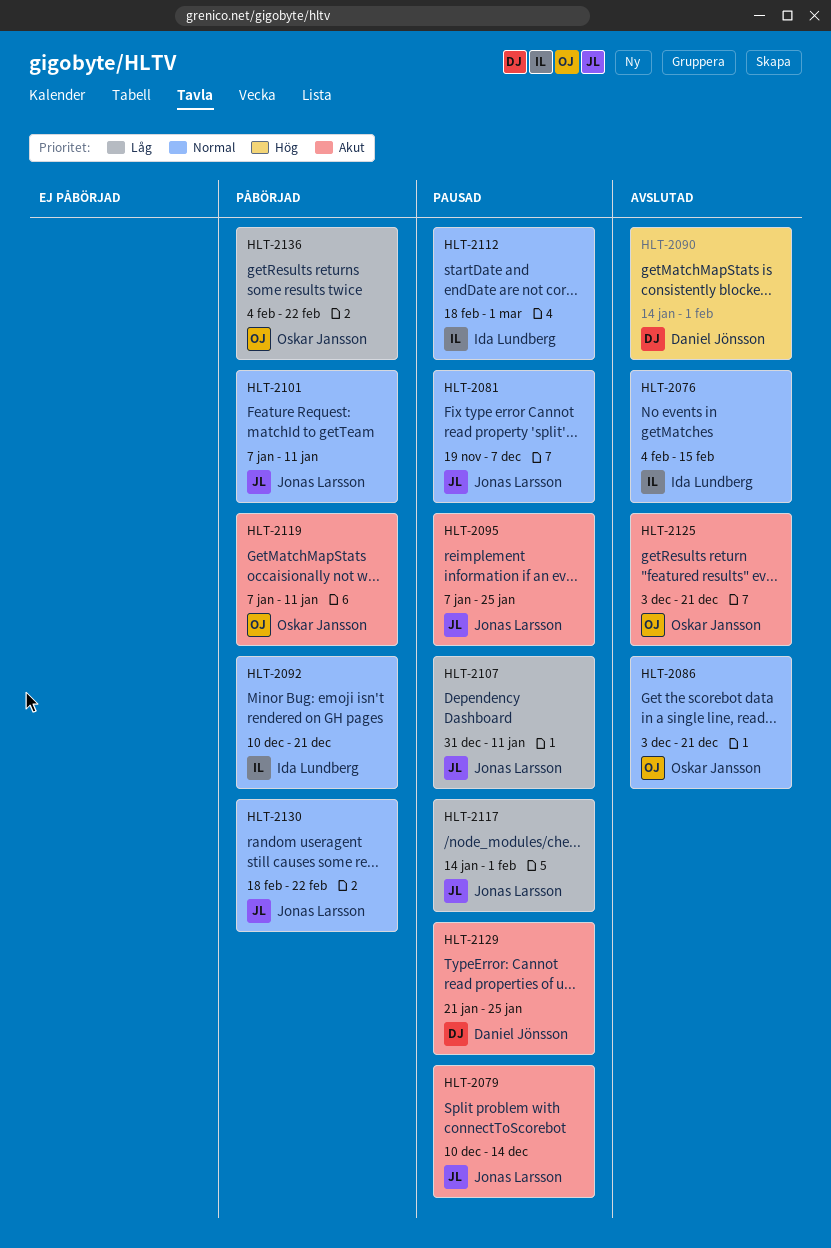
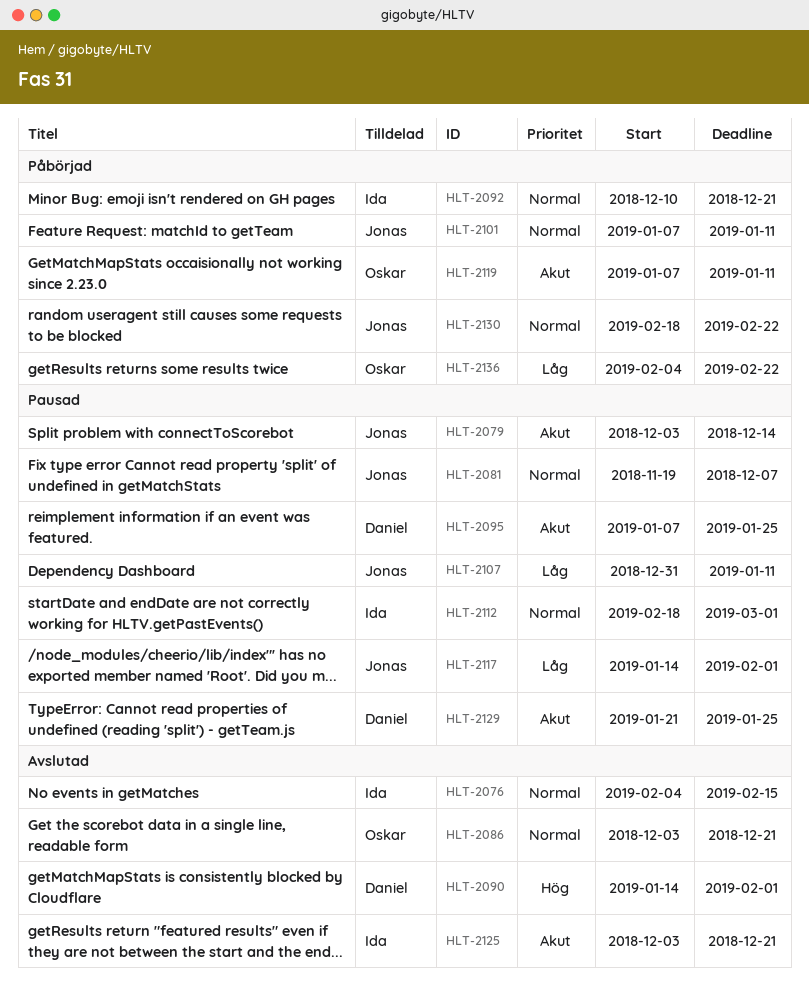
HLT-2079, start: Dec 10 -> Dec 3
HLT-2095, owner: Jonas Larsson -> Daniel Jönsson
HLT-2125, owner: Oskar Jansson -> Ida Lundberg

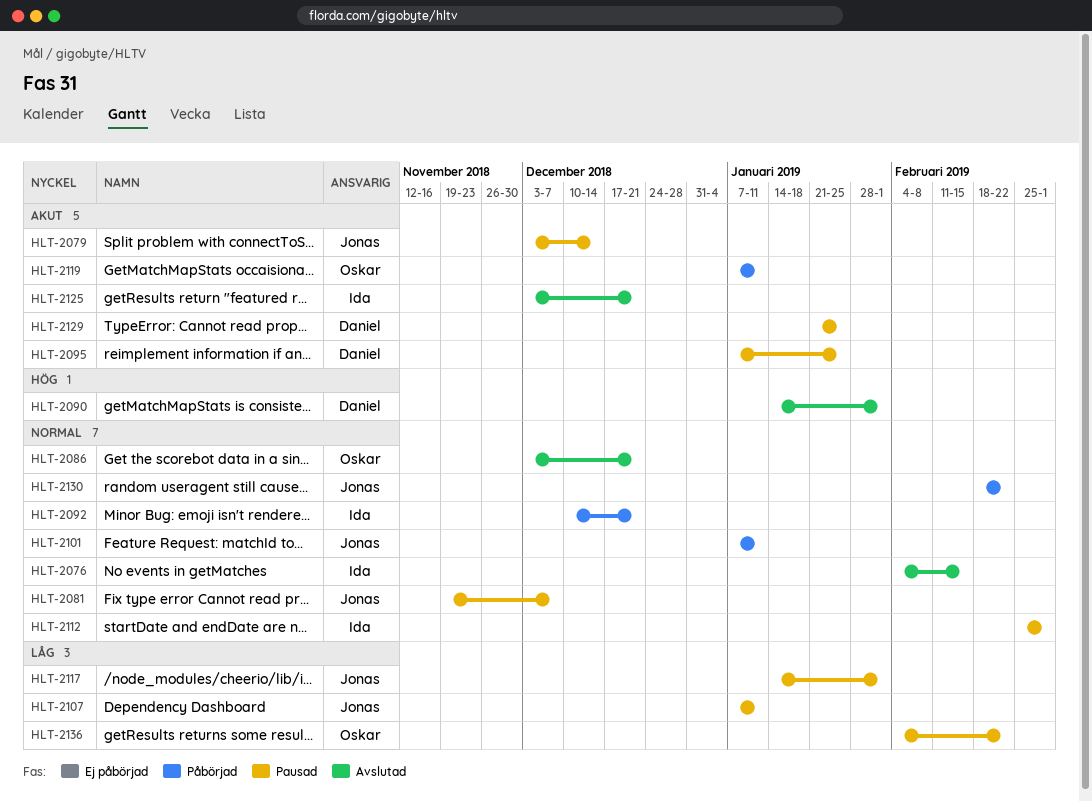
HLT-2107, start: Dec 31 -> Jan 7
HLT-2112, start: Feb 18 -> Feb 25
HLT-2136, status: Påbörjad -> Pausad

